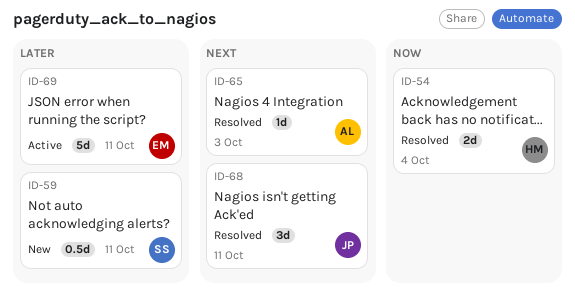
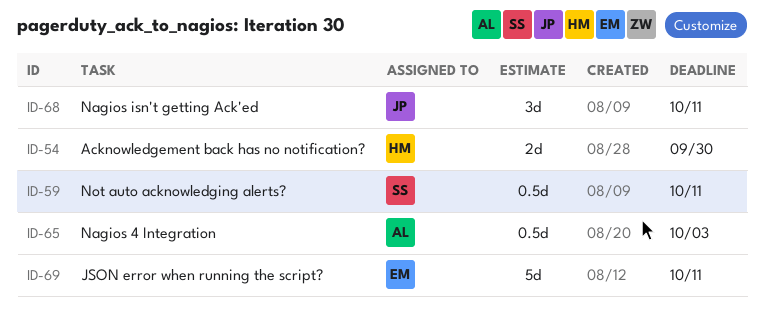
ID-54, due: Oct 4 -> Sep 30
ID-65, estimate: 1d -> 0.5d

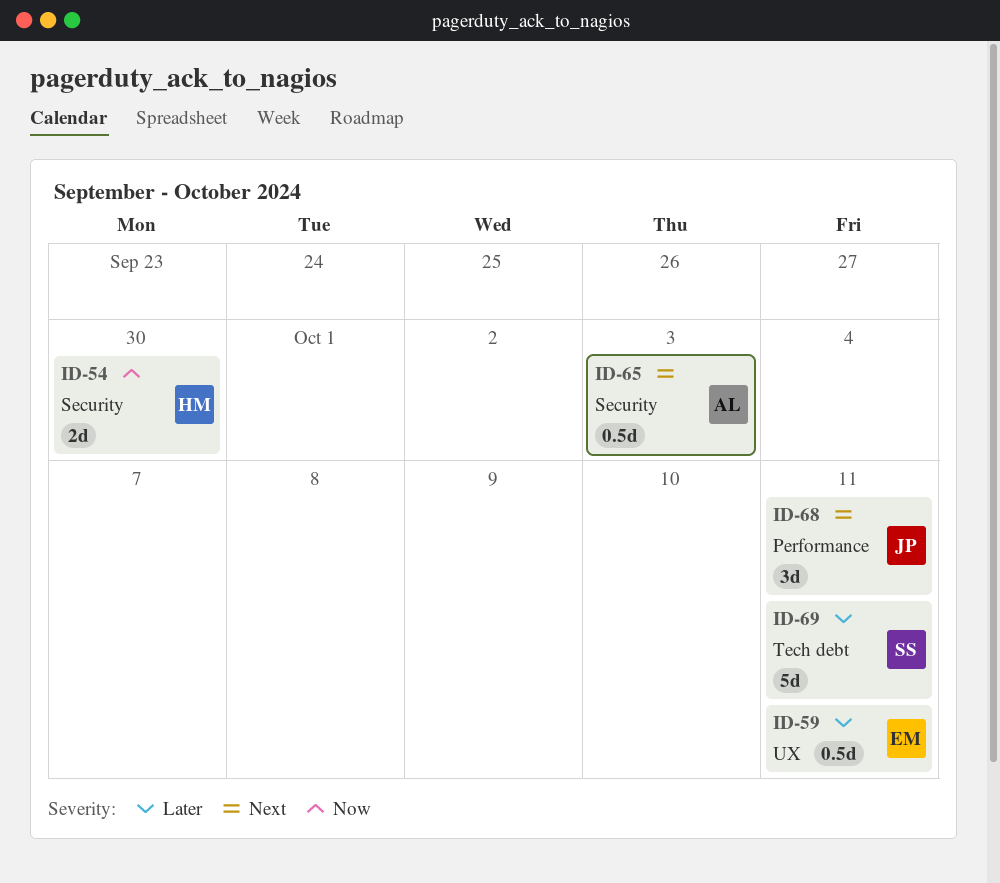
ID-59, owner: SS -> EM
ID-69, owner: EM -> SS

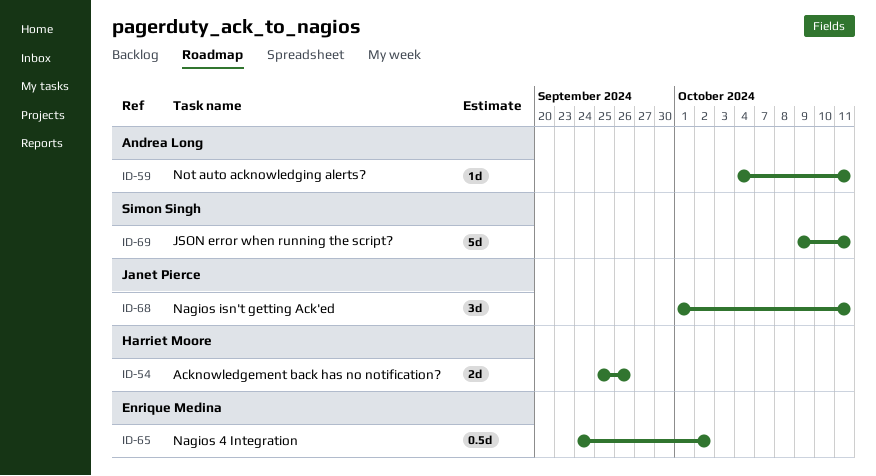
ID-54, due: Sep 30 -> Sep 26
ID-59, owner: Enrique Medina -> Andrea Long
ID-59, estimate: 0.5d -> 1d
ID-65, owner: Andrea Long -> Enrique Medina
ID-65, due: Oct 3 -> Oct 2

